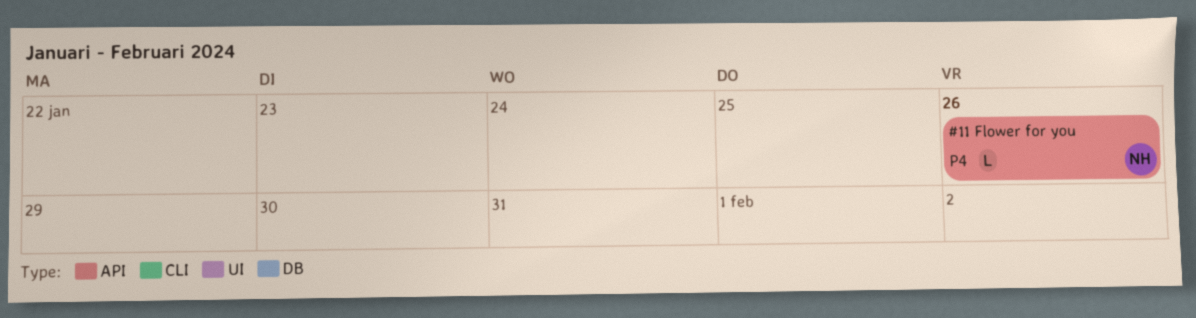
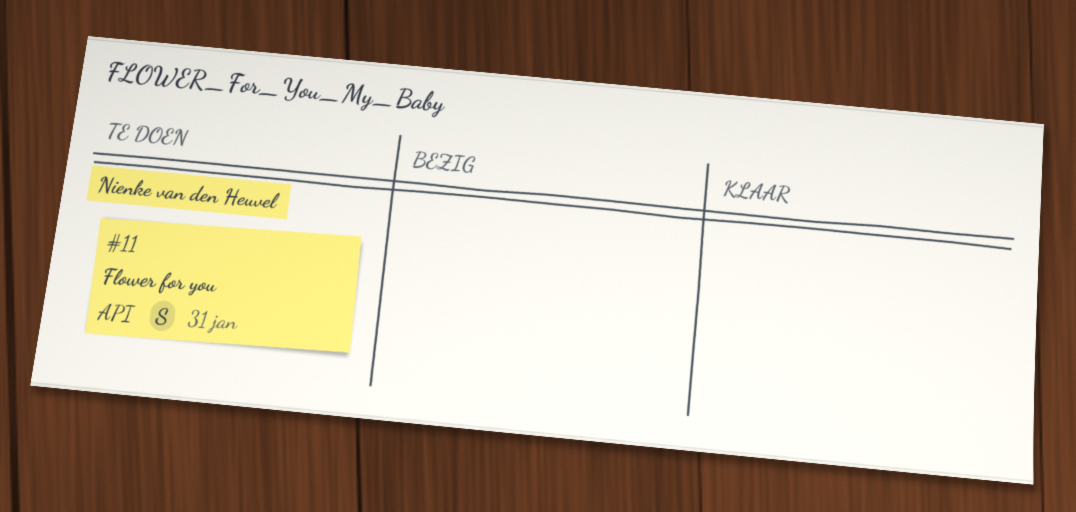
#11, estimate: L -> S
#11, due: Jan 26 -> Jan 31

